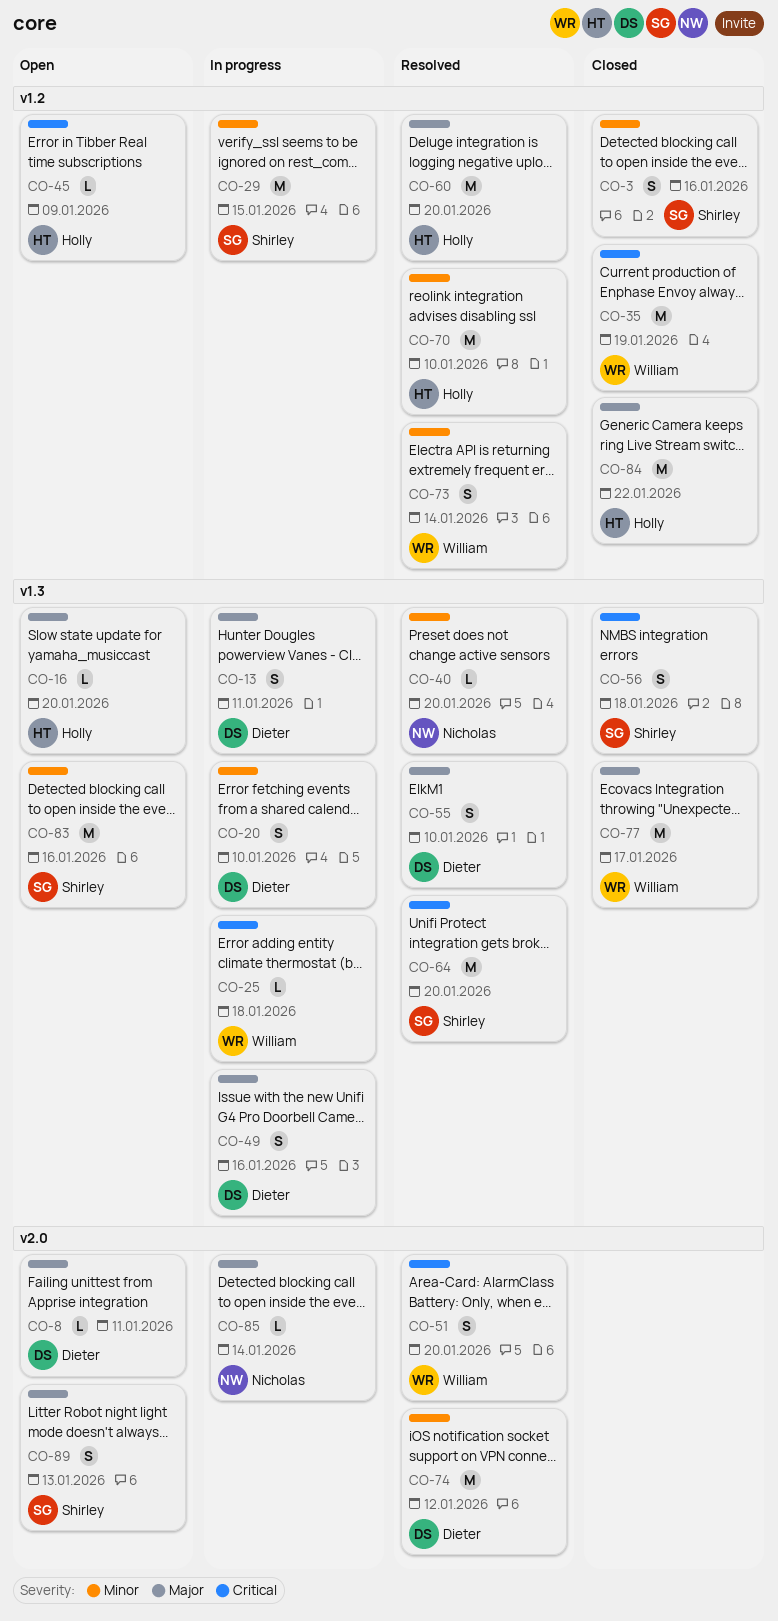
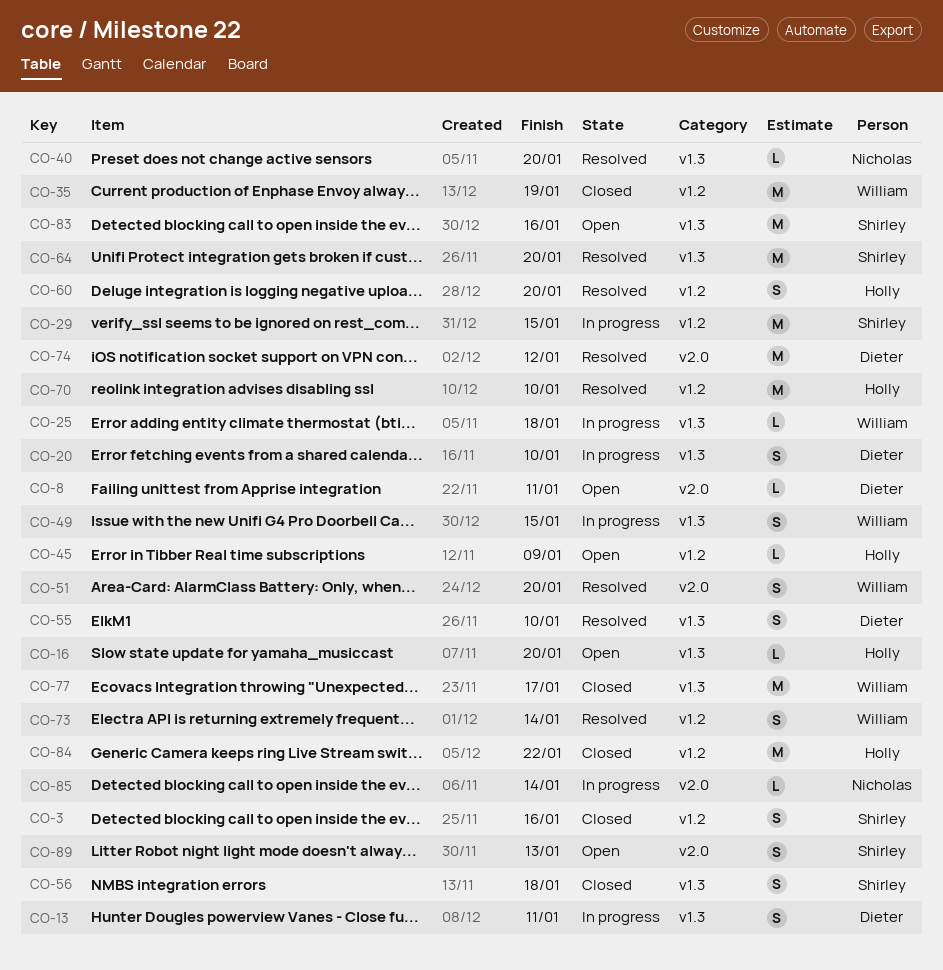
CO-49, owner: Dieter -> William
CO-49, due: Jan 16 -> Jan 15
CO-60, estimate: M -> S

